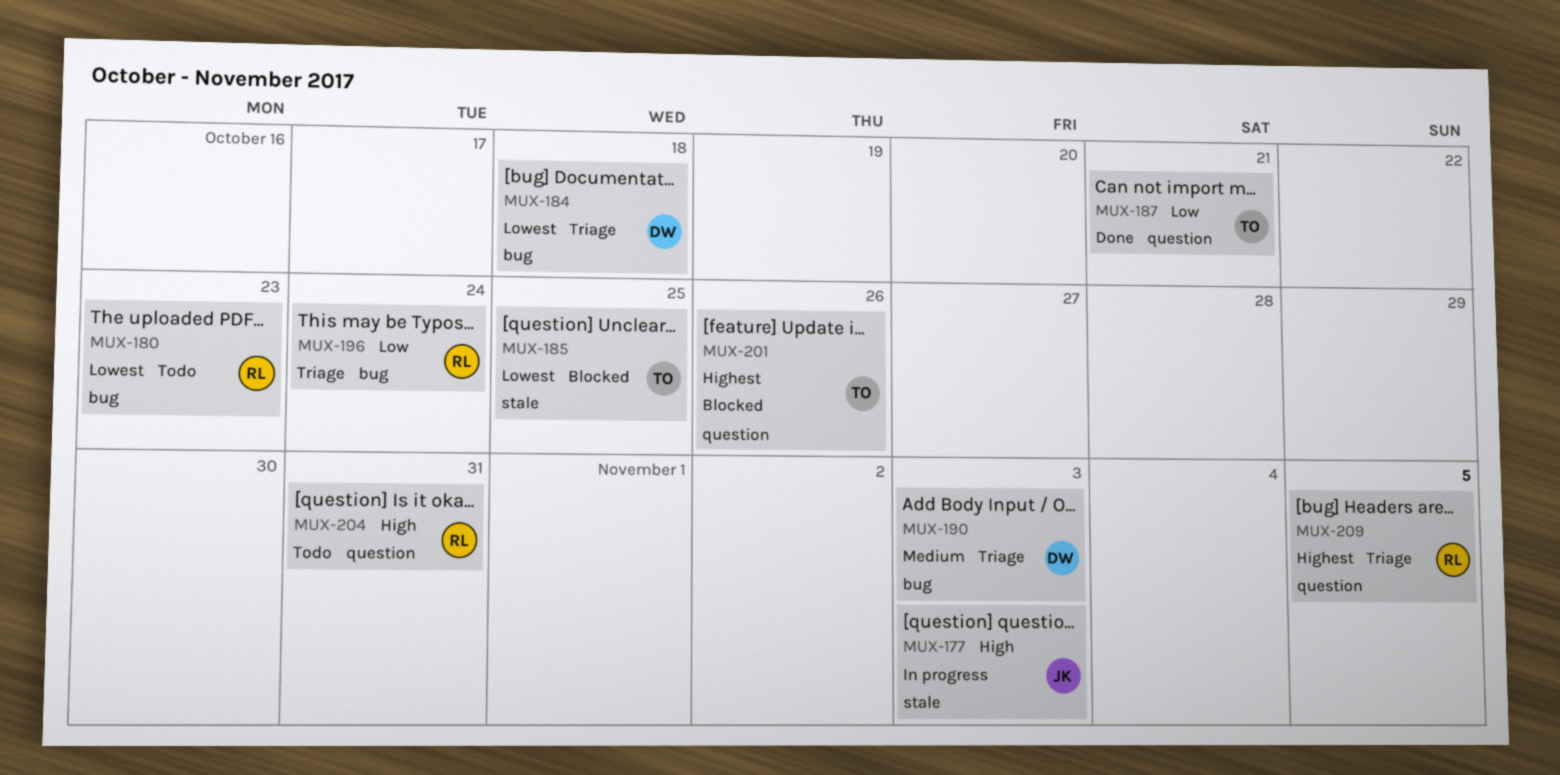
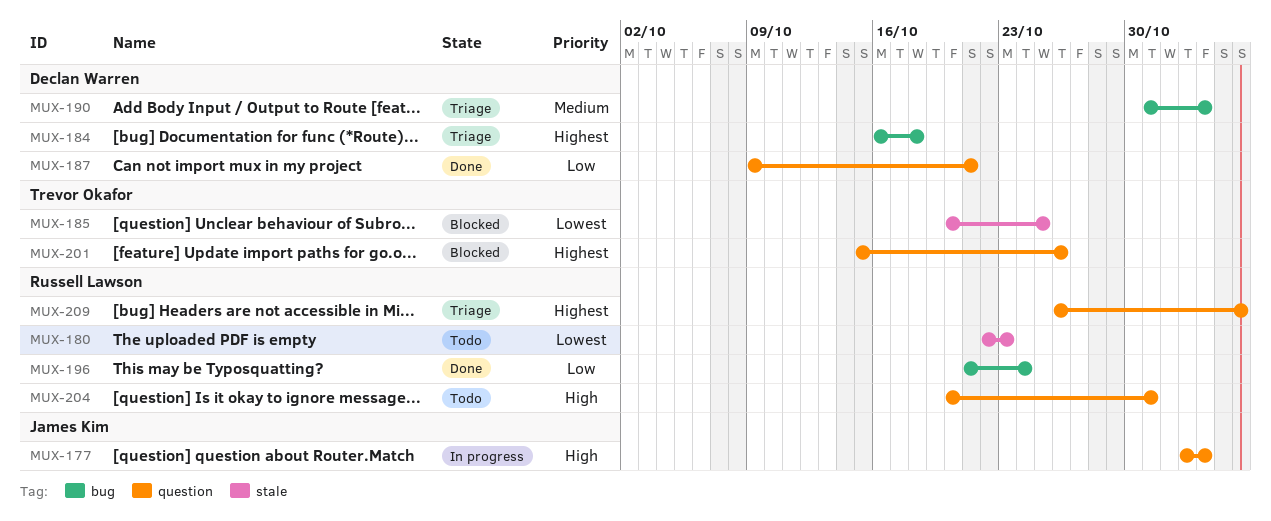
MUX-177, label: stale -> question
MUX-180, label: bug -> stale
MUX-184, priority: Lowest -> Highest
MUX-187, owner: Trevor Okafor -> Declan Warren
MUX-196, status: Triage -> Done

